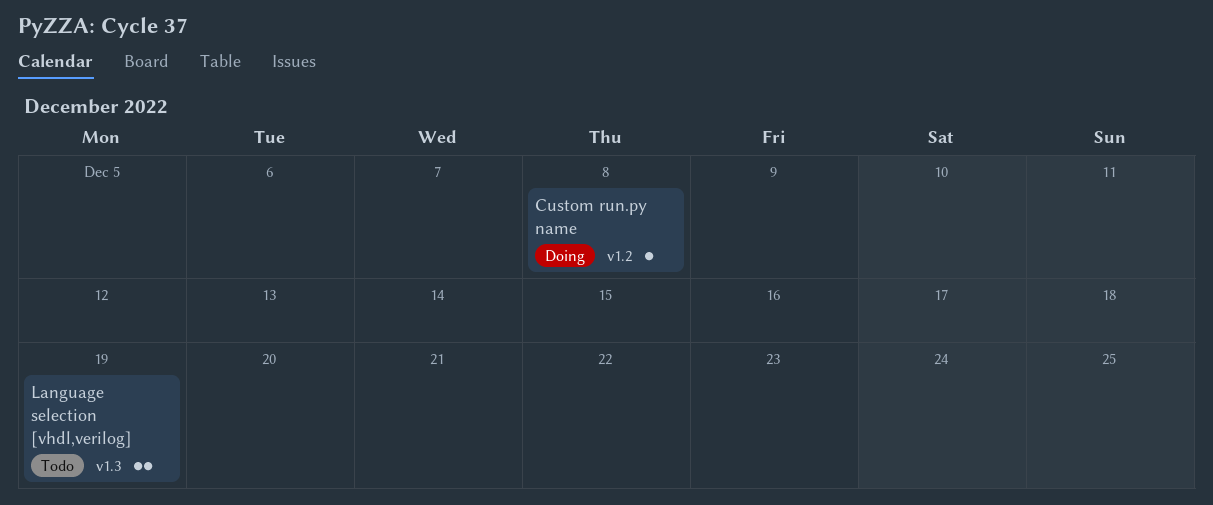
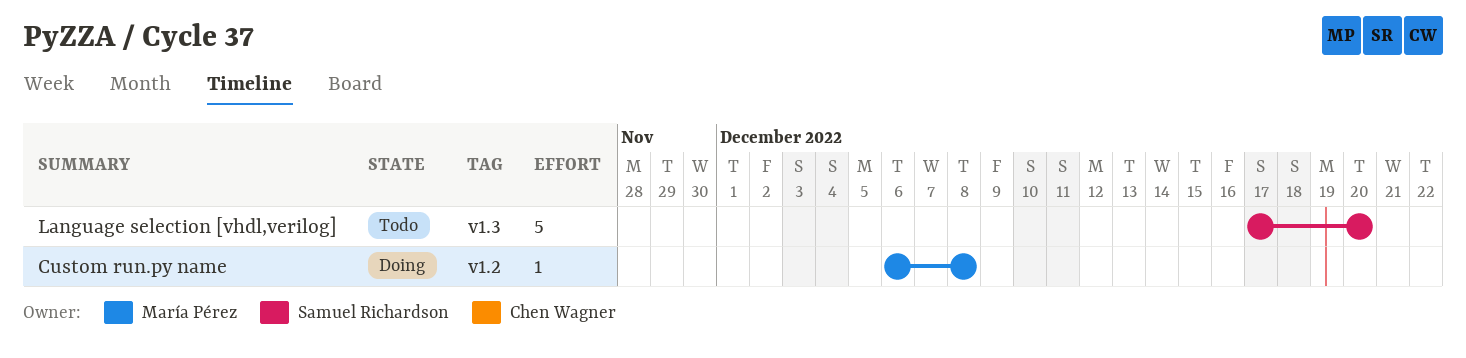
Language selection [vhdl,verilog], estimate: 2 -> 5
Language selection [vhdl,verilog], due: Dec 19 -> Dec 20

